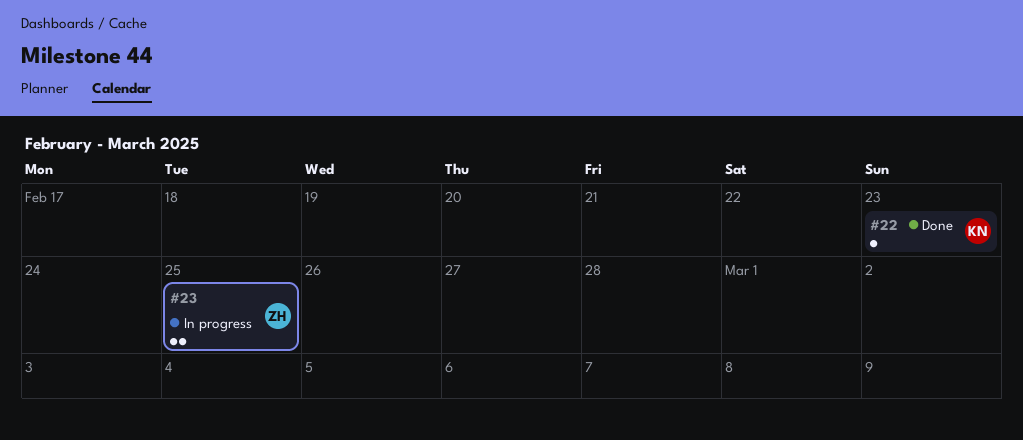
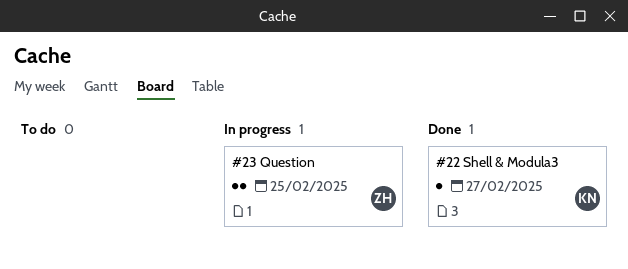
#22, due: Feb 23 -> Feb 27

